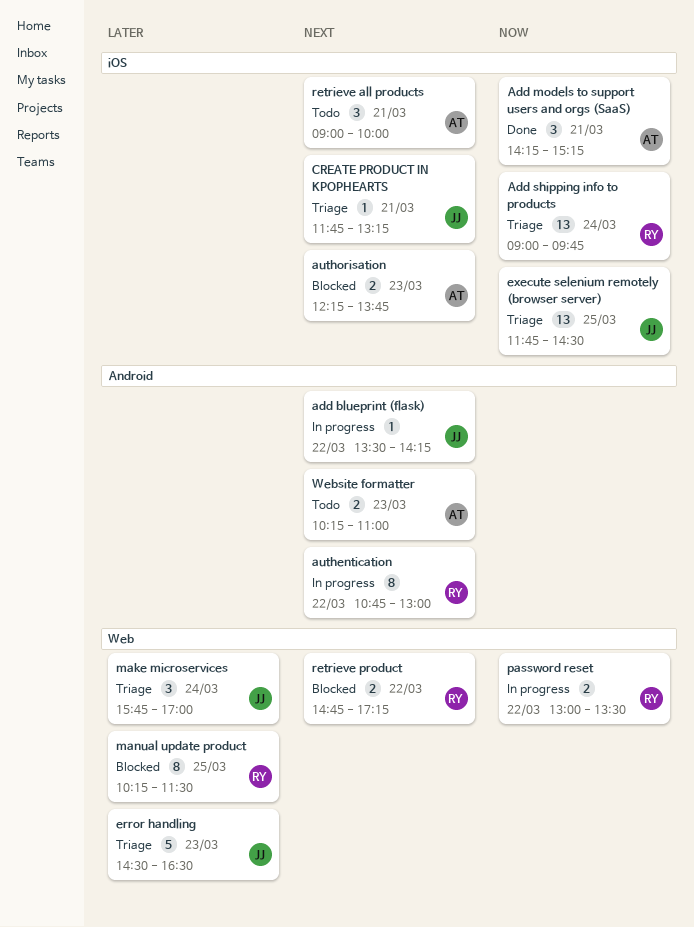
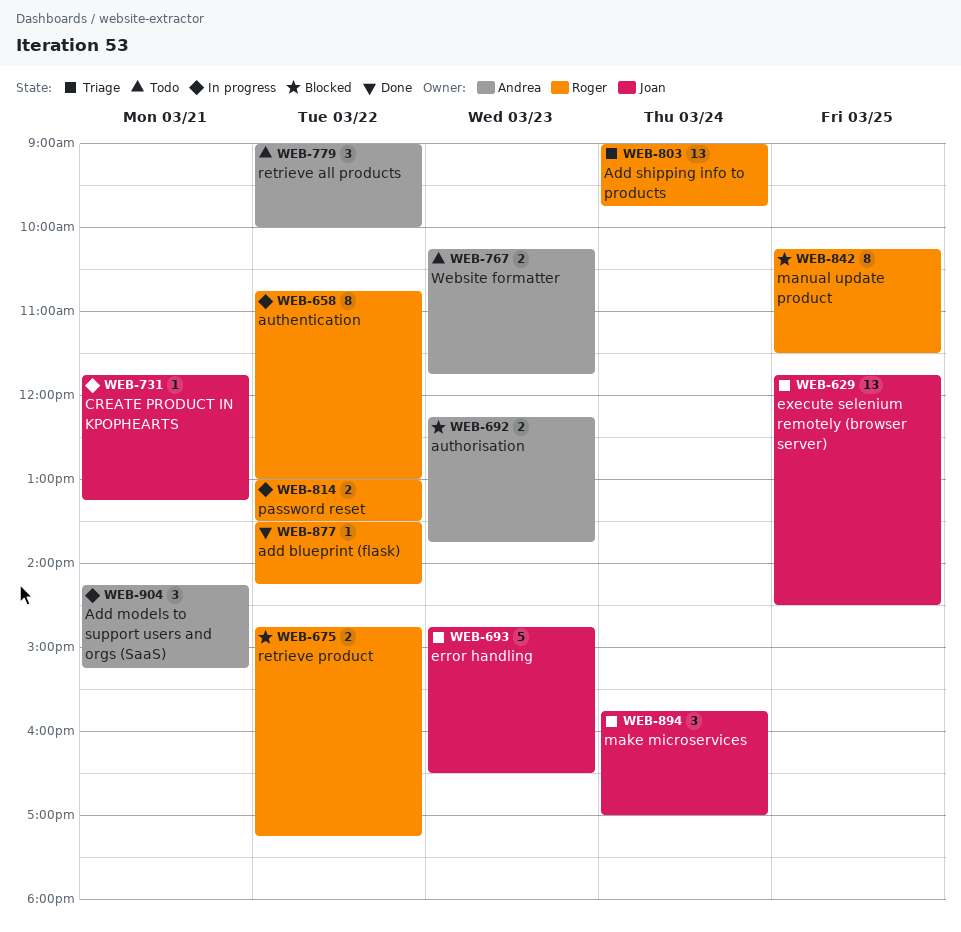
add blueprint (flask), status: In progress -> Done
add blueprint (flask), owner: Joan -> Roger
Add models to support users and orgs (SaaS), status: Done -> In progress
CREATE PRODUCT IN KPOPHEARTS, status: Triage -> In progress
error handling, begins: 14:30 -> 14:45
retrieve all products, day: Mar 21 -> Mar 22
Website formatter, ends: 11:00 -> 11:45

